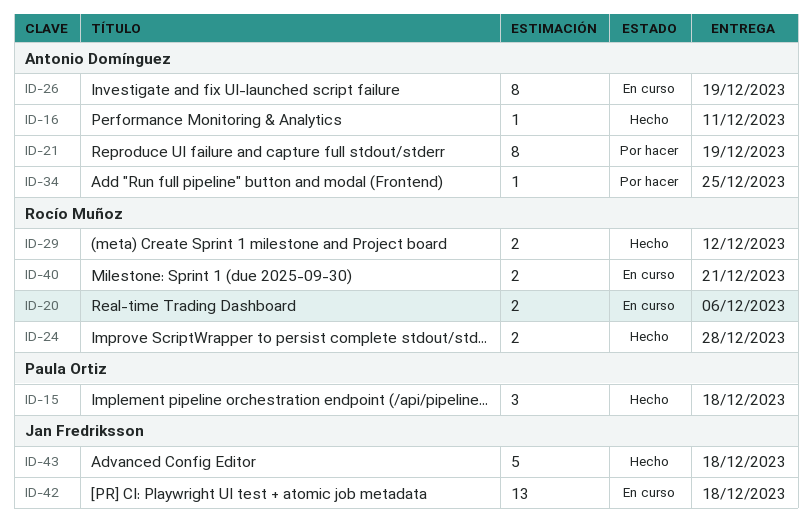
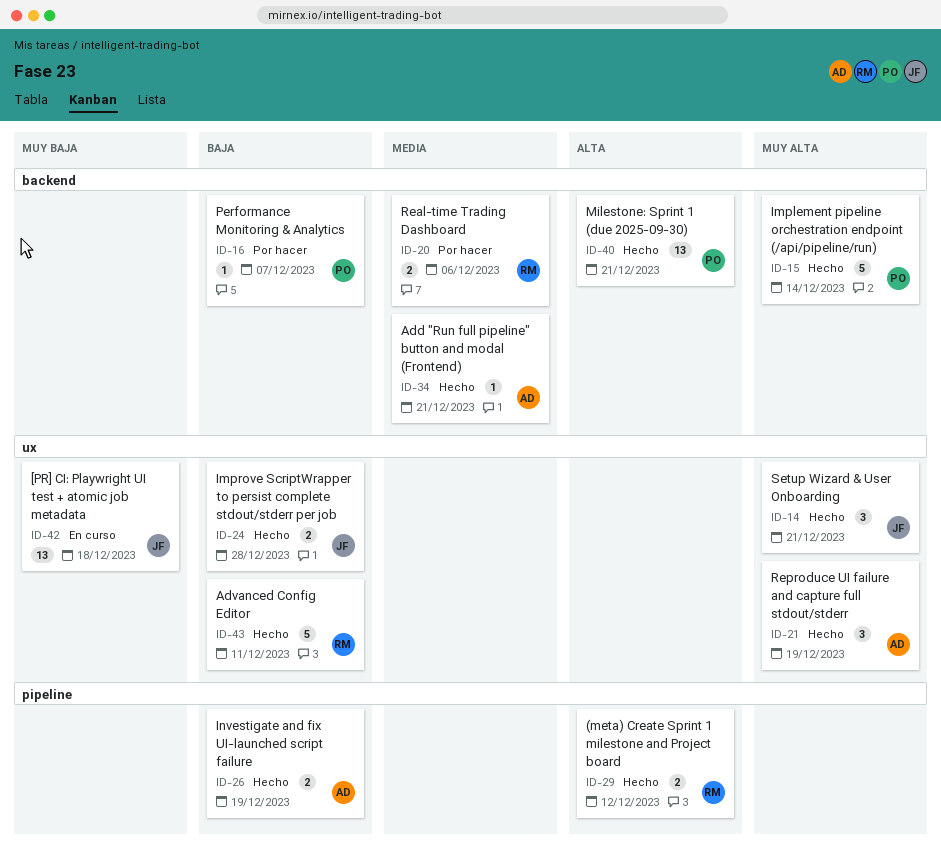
ID-14: none -> present
ID-15, estimate: 3 -> 5
ID-15, due: Dec 18 -> Dec 14
ID-16, status: Hecho -> Por hacer
ID-16, owner: Antonio Domínguez -> Paula Ortiz
ID-16, due: Dec 11 -> Dec 7
ID-20, status: En curso -> Por hacer
ID-21, status: Por hacer -> Hecho
ID-21, estimate: 8 -> 3
ID-24, owner: Rocío Muñoz -> Jan Fredriksson
ID-26, status: En curso -> Hecho
ID-26, estimate: 8 -> 2
ID-34, status: Por hacer -> Hecho
ID-34, due: Dec 25 -> Dec 21
ID-40, status: En curso -> Hecho
ID-40, owner: Rocío Muñoz -> Paula Ortiz
ID-40, estimate: 2 -> 13
ID-43, owner: Jan Fredriksson -> Rocío Muñoz
ID-43, due: Dec 18 -> Dec 11

